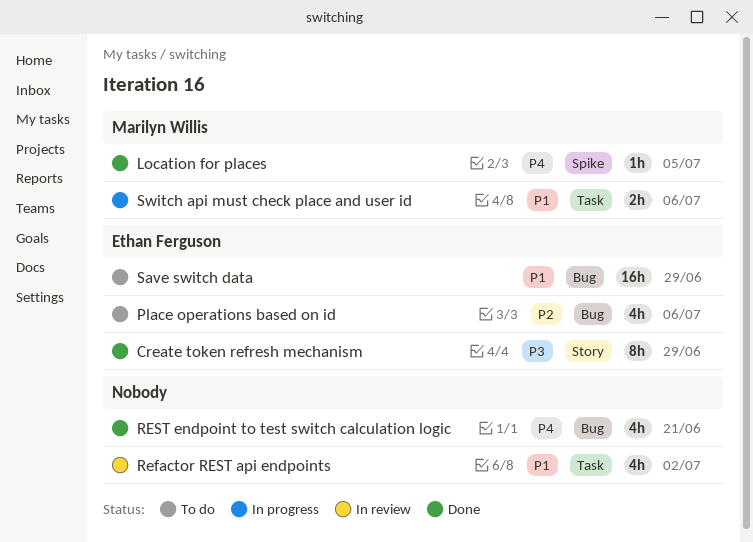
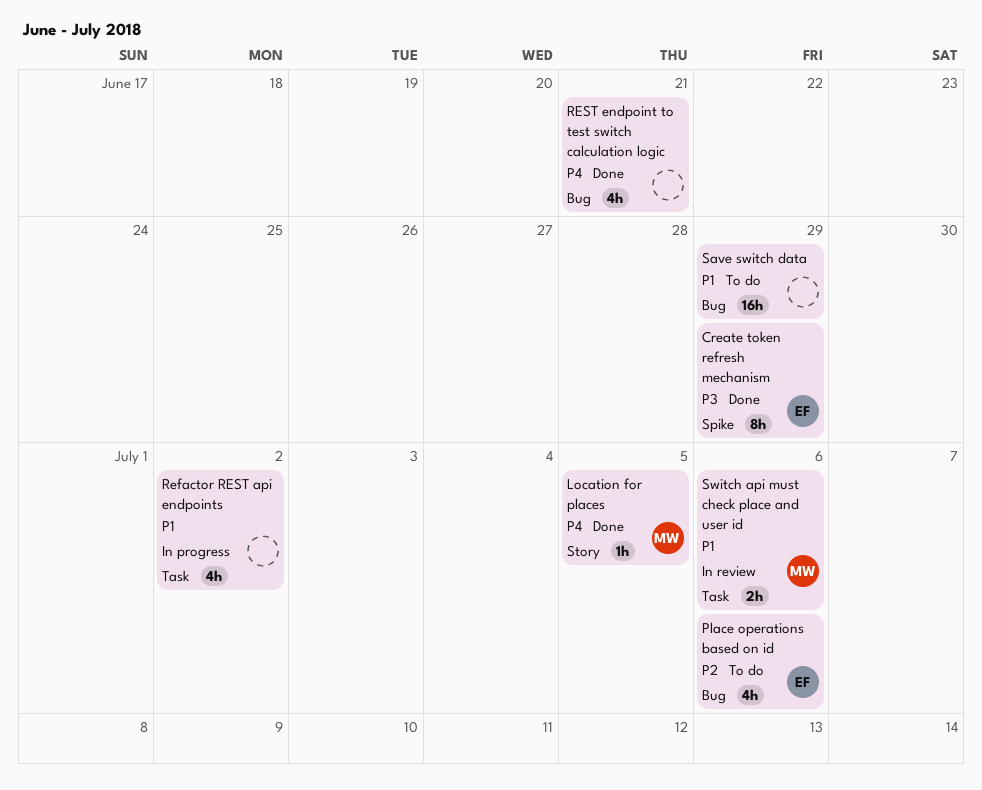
Create token refresh mechanism, label: Story -> Spike
Location for places, label: Spike -> Story
Refactor REST api endpoints, status: In review -> In progress
Save switch data, owner: Ethan Ferguson -> none
Switch api must check place and user id, status: In progress -> In review

